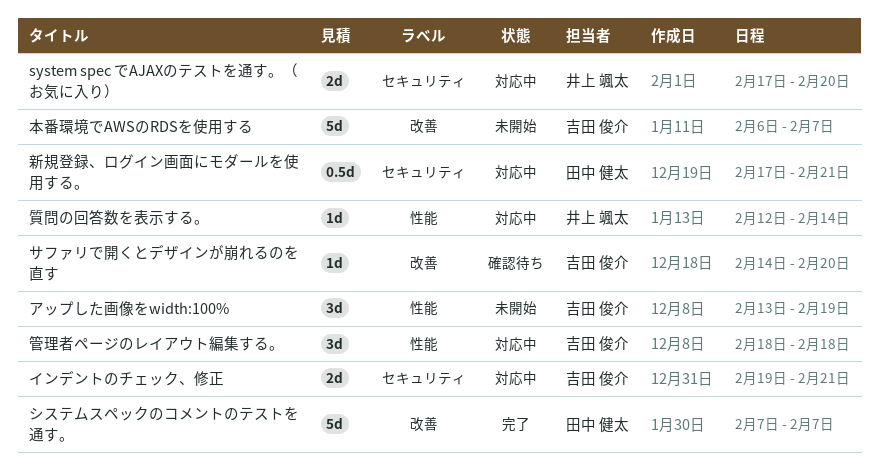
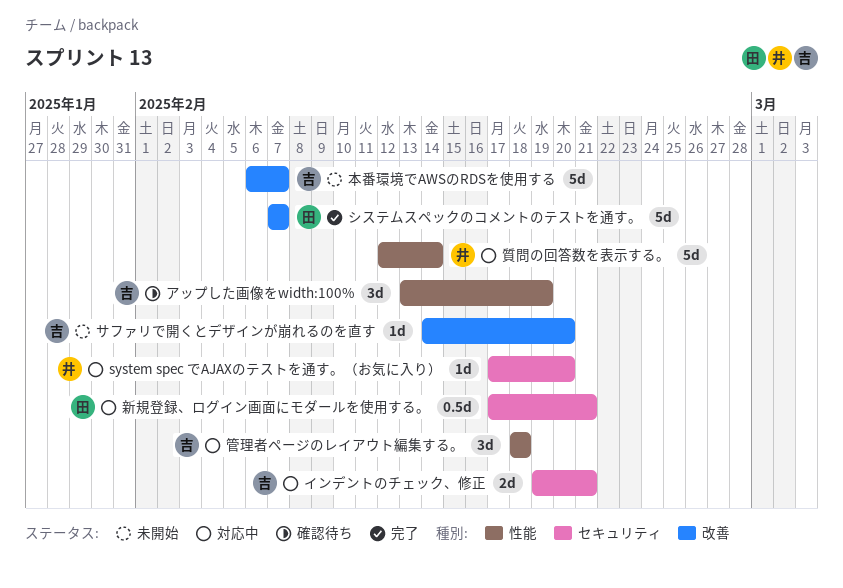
system spec でAJAXのテストを通す。（お気に入り）, estimate: 2d -> 1d
アップした画像をwidth:100%, status: 未開始 -> 確認待ち
サファリで開くとデザインが崩れるのを直す, status: 確認待ち -> 未開始
質問の回答数を表示する。, estimate: 1d -> 5d

